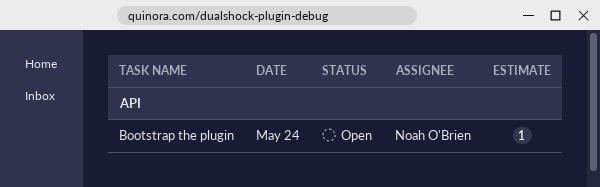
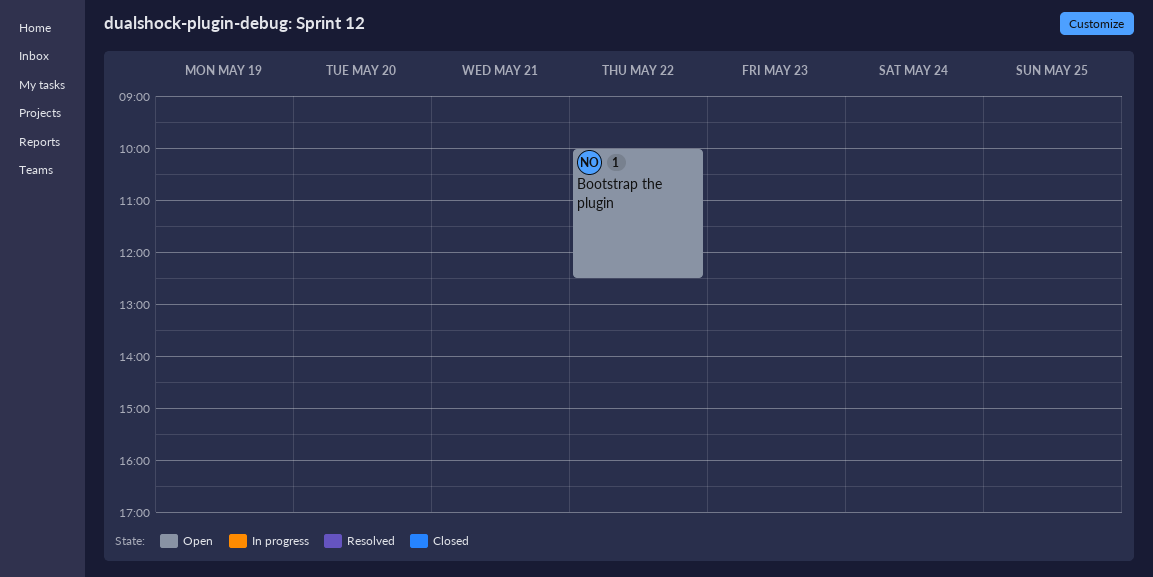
Bootstrap the plugin, day: May 24 -> May 22

